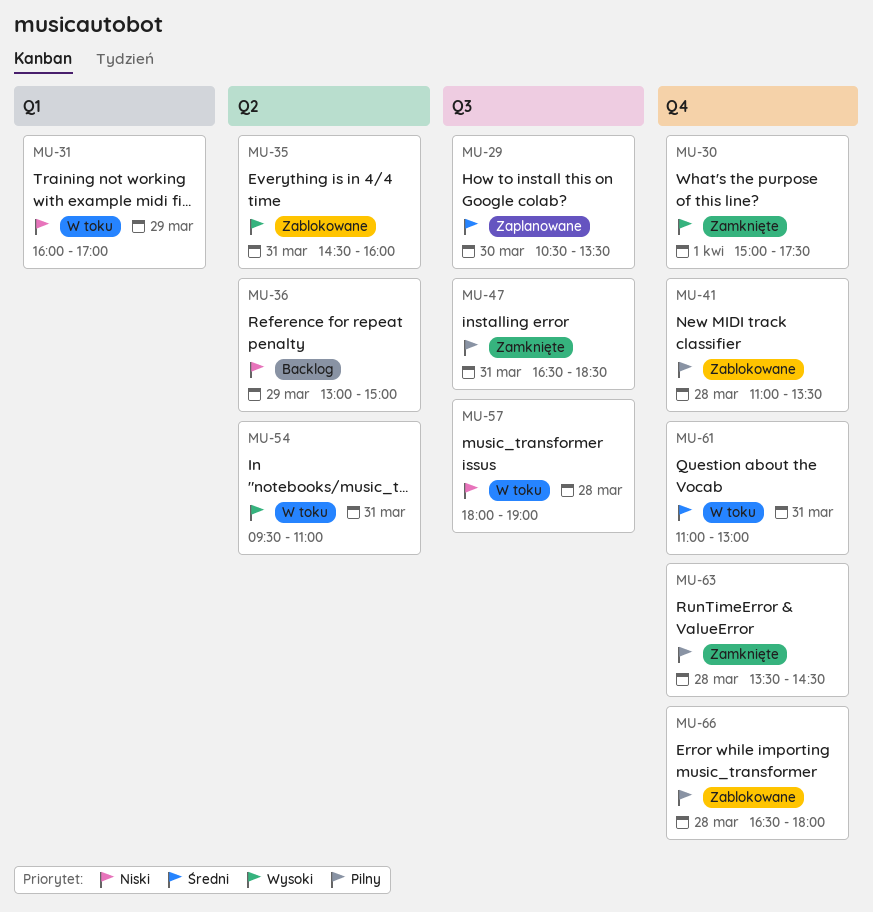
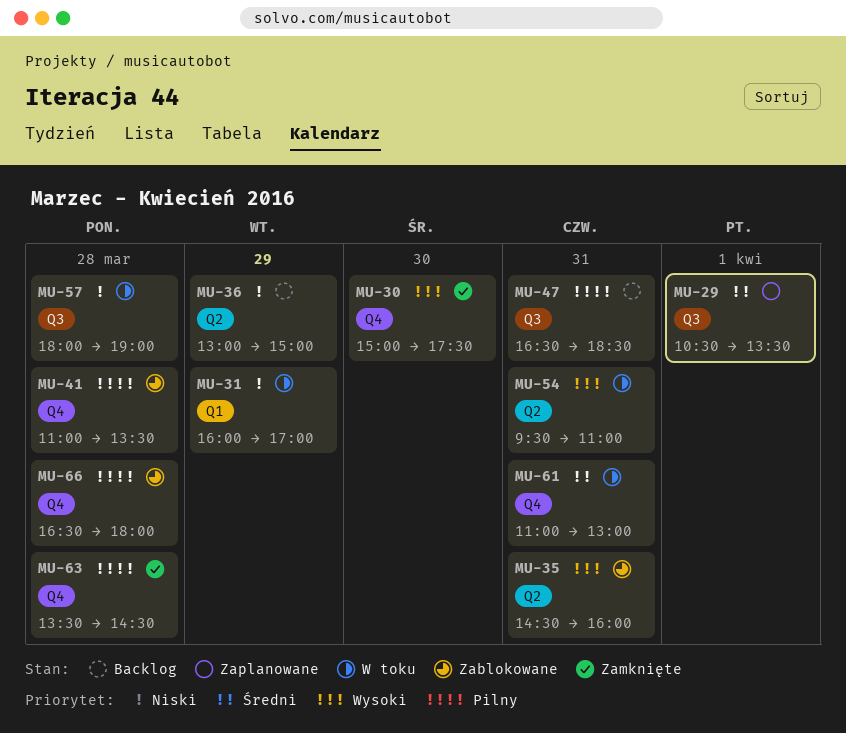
MU-29, day: Mar 30 -> Apr 1
MU-30, day: Apr 1 -> Mar 30
MU-47, status: Zamknięte -> Backlog

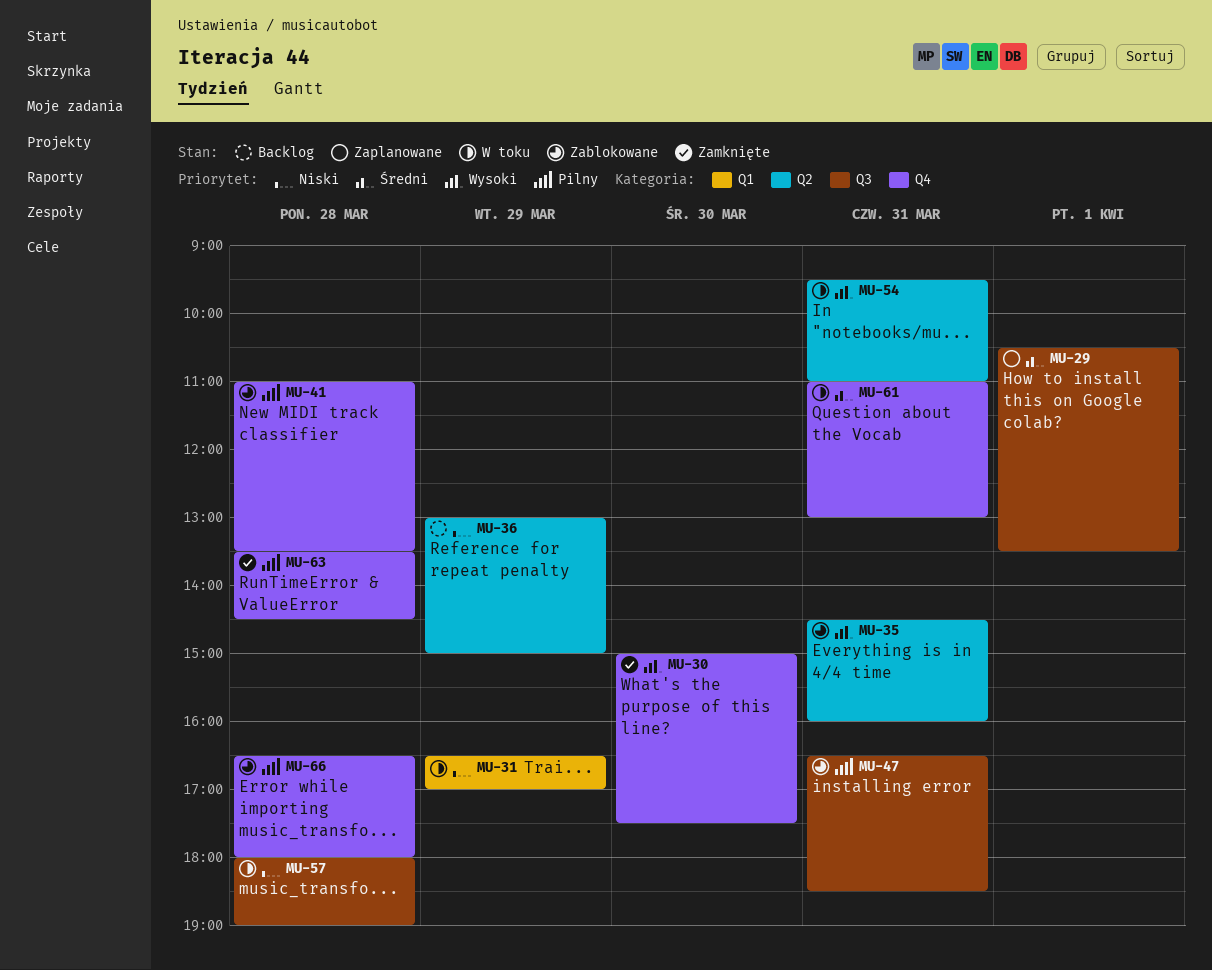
MU-31, begins: 16:00 -> 16:30
MU-47, status: Backlog -> Zablokowane

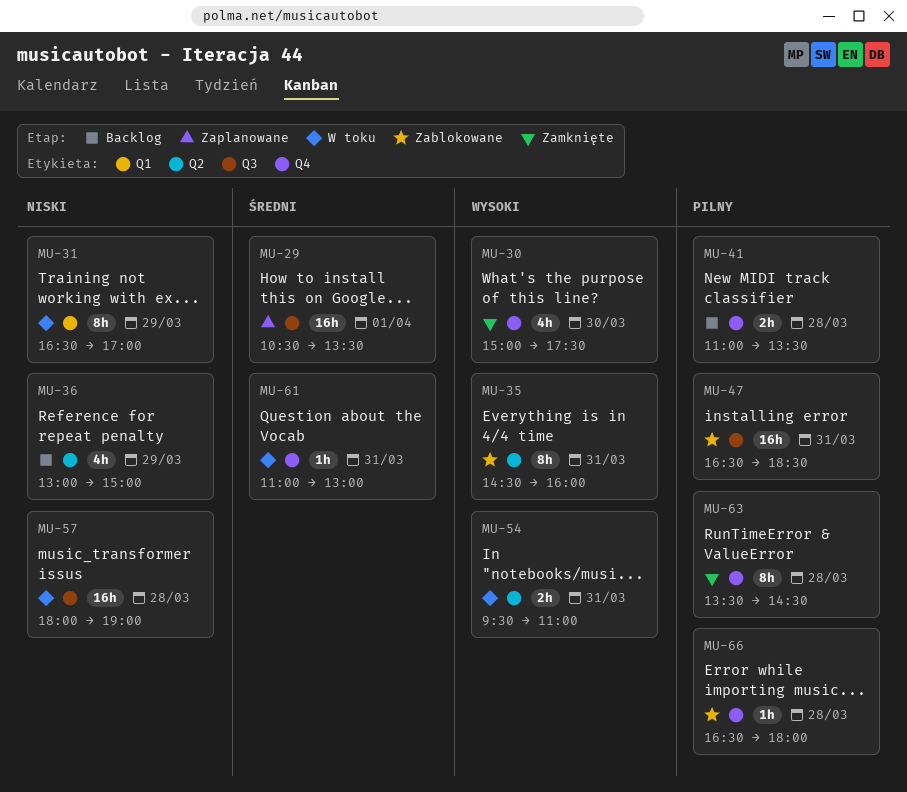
MU-41, status: Zablokowane -> Backlog

